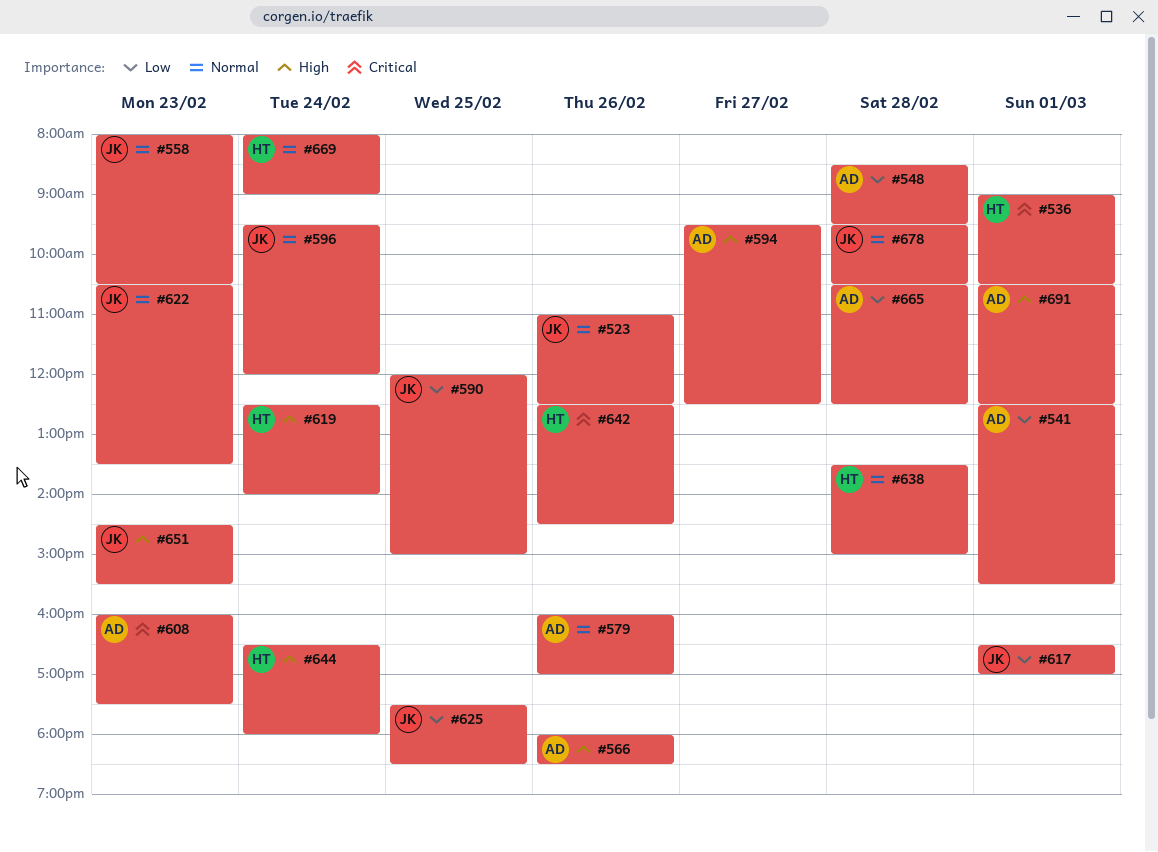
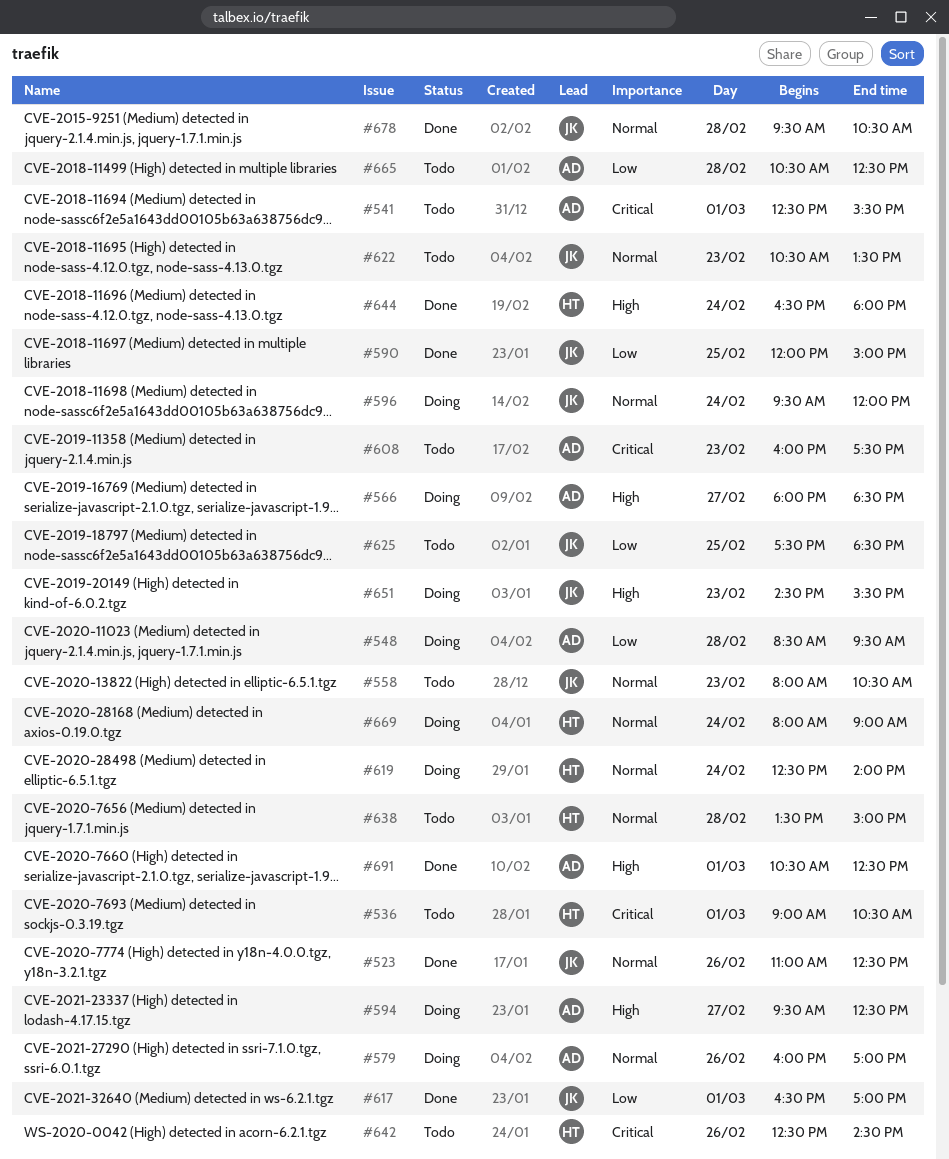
#541, priority: Low -> Critical
#566, day: Feb 26 -> Feb 27
#619, priority: High -> Normal

